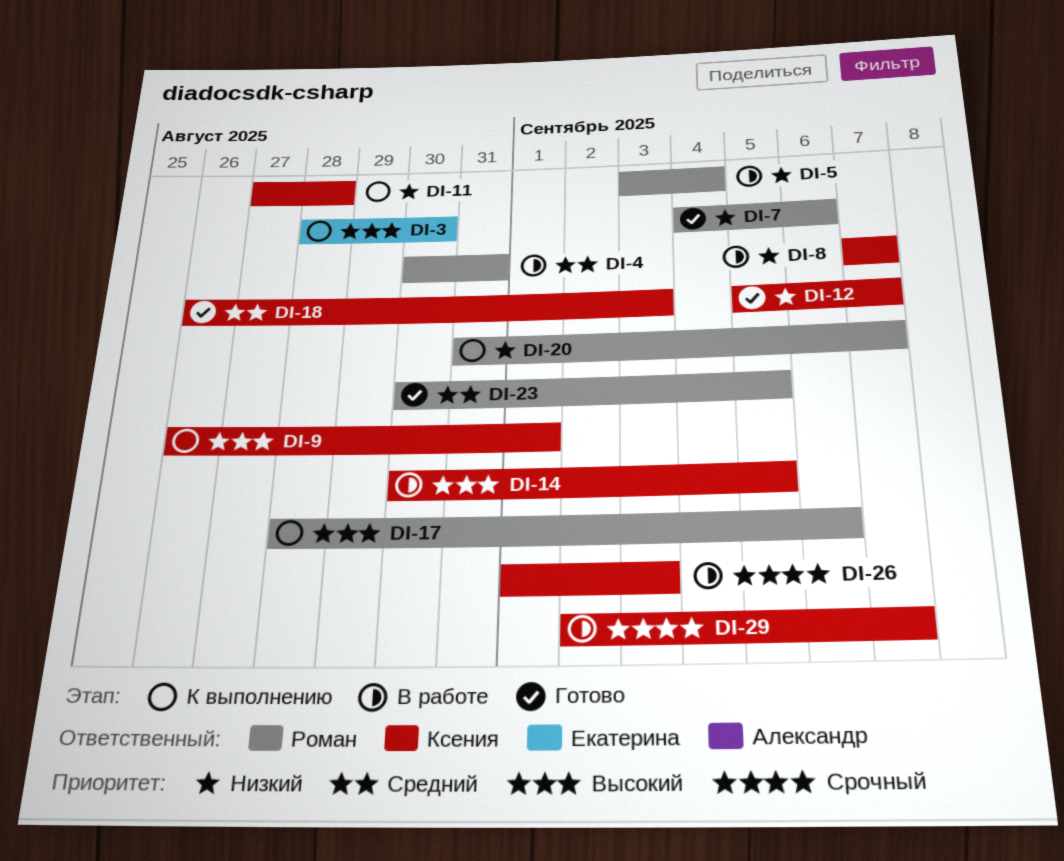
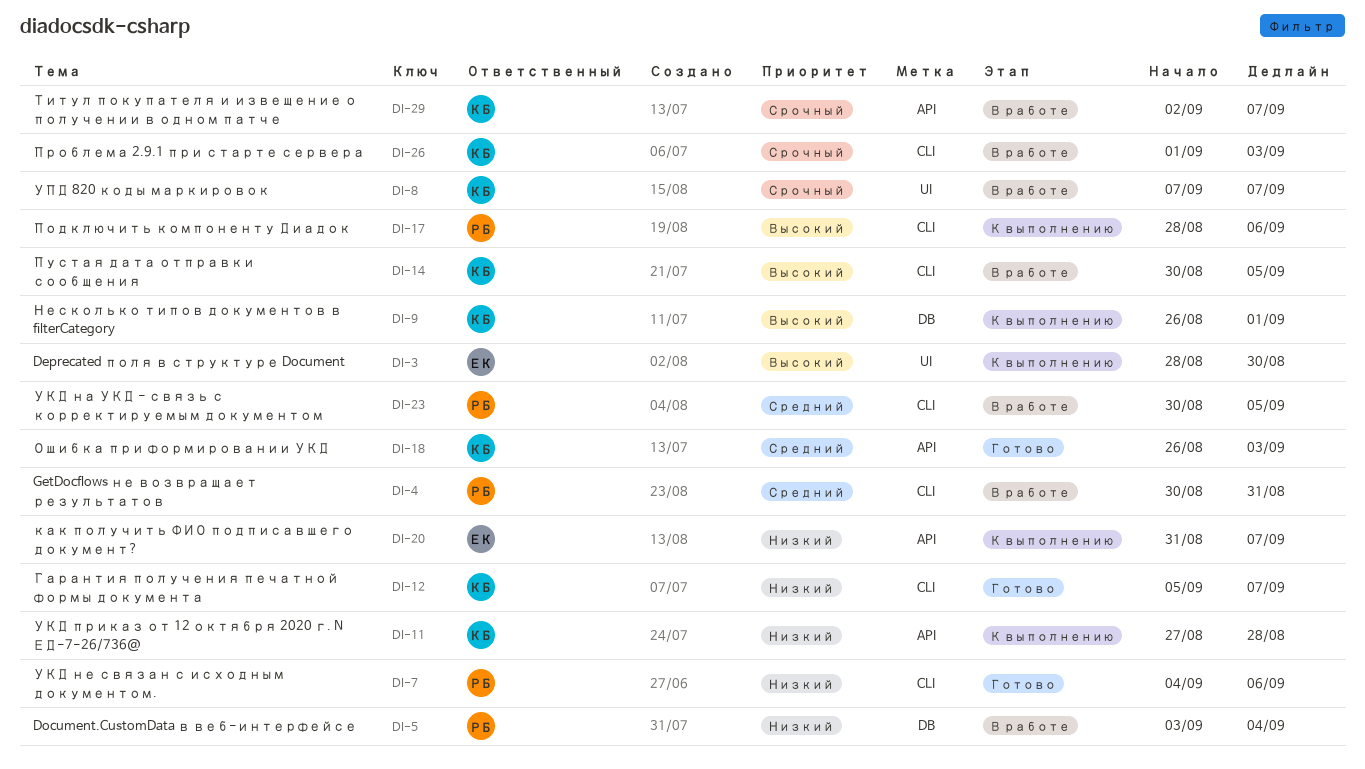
DI-8, priority: Низкий -> Срочный
DI-20, owner: Роман -> Екатерина
DI-23, status: Готово -> В работе

